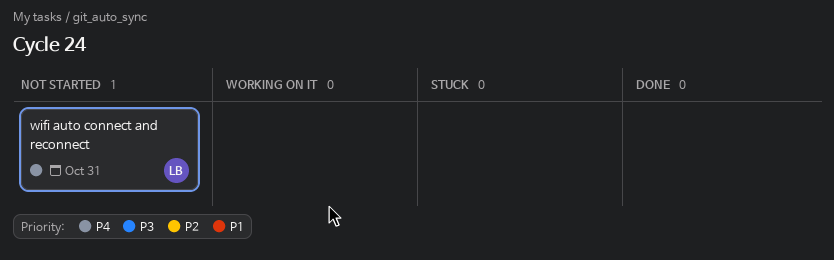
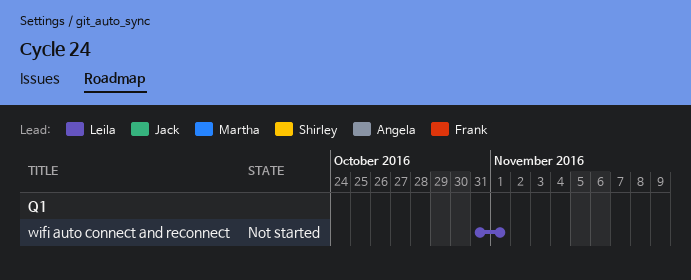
wifi auto connect and reconnect, due: Oct 31 -> Nov 1

